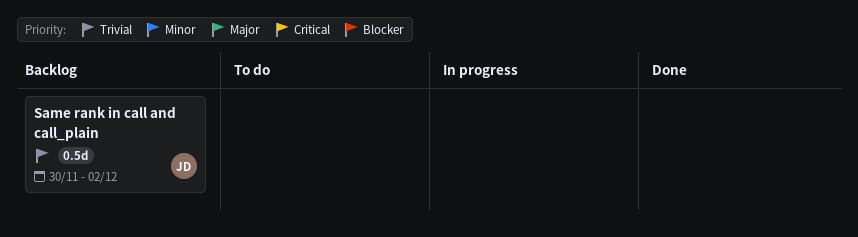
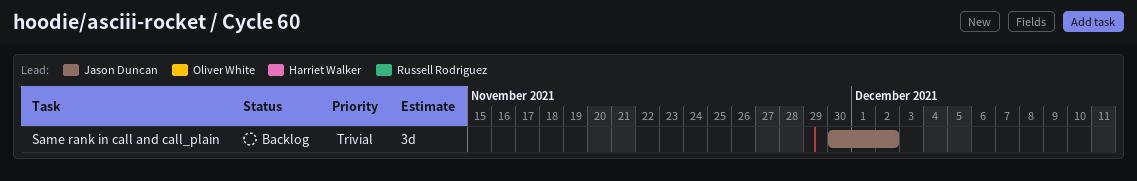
Same rank in call and call_plain, estimate: 0.5d -> 3d

